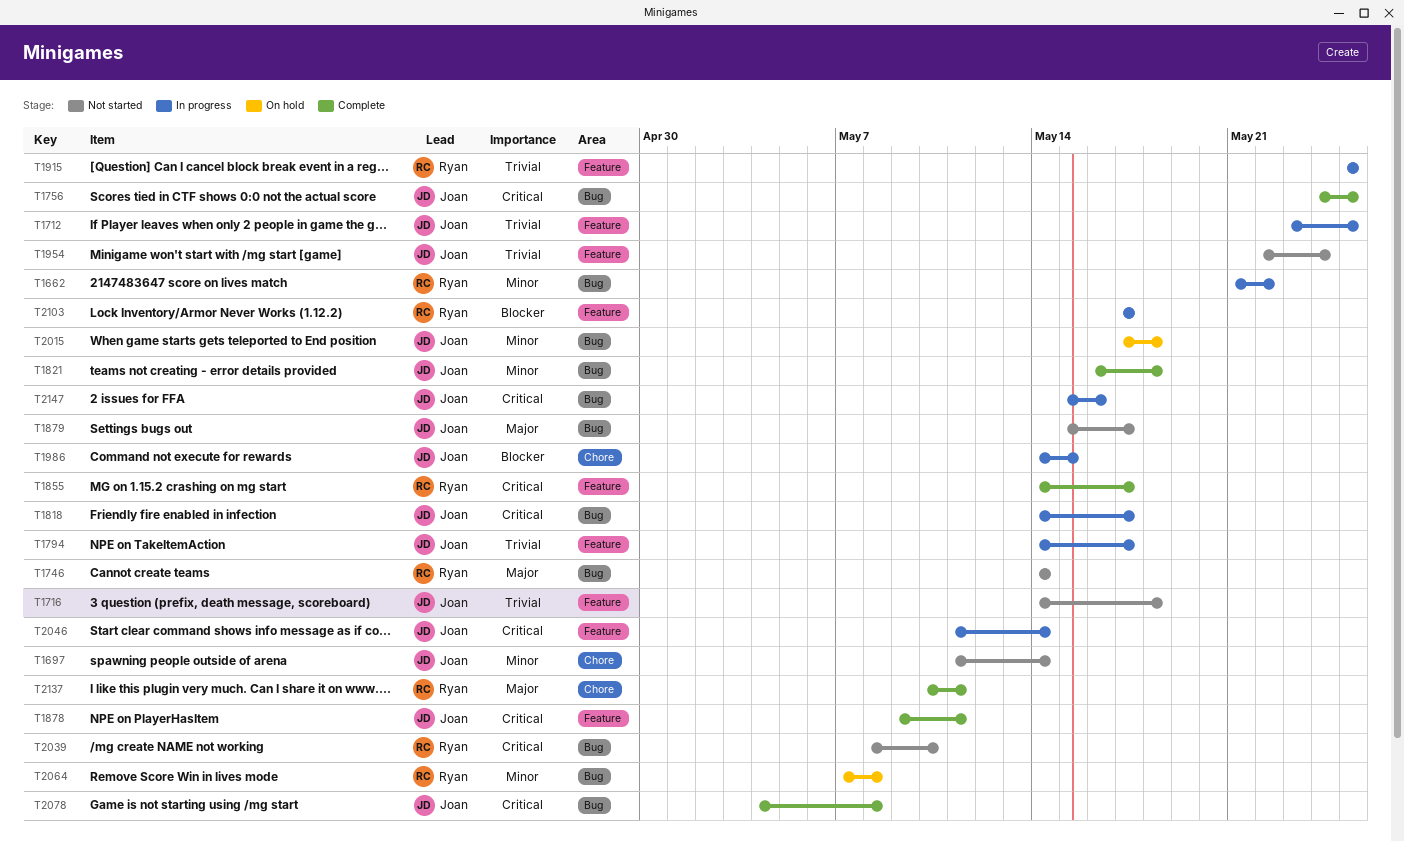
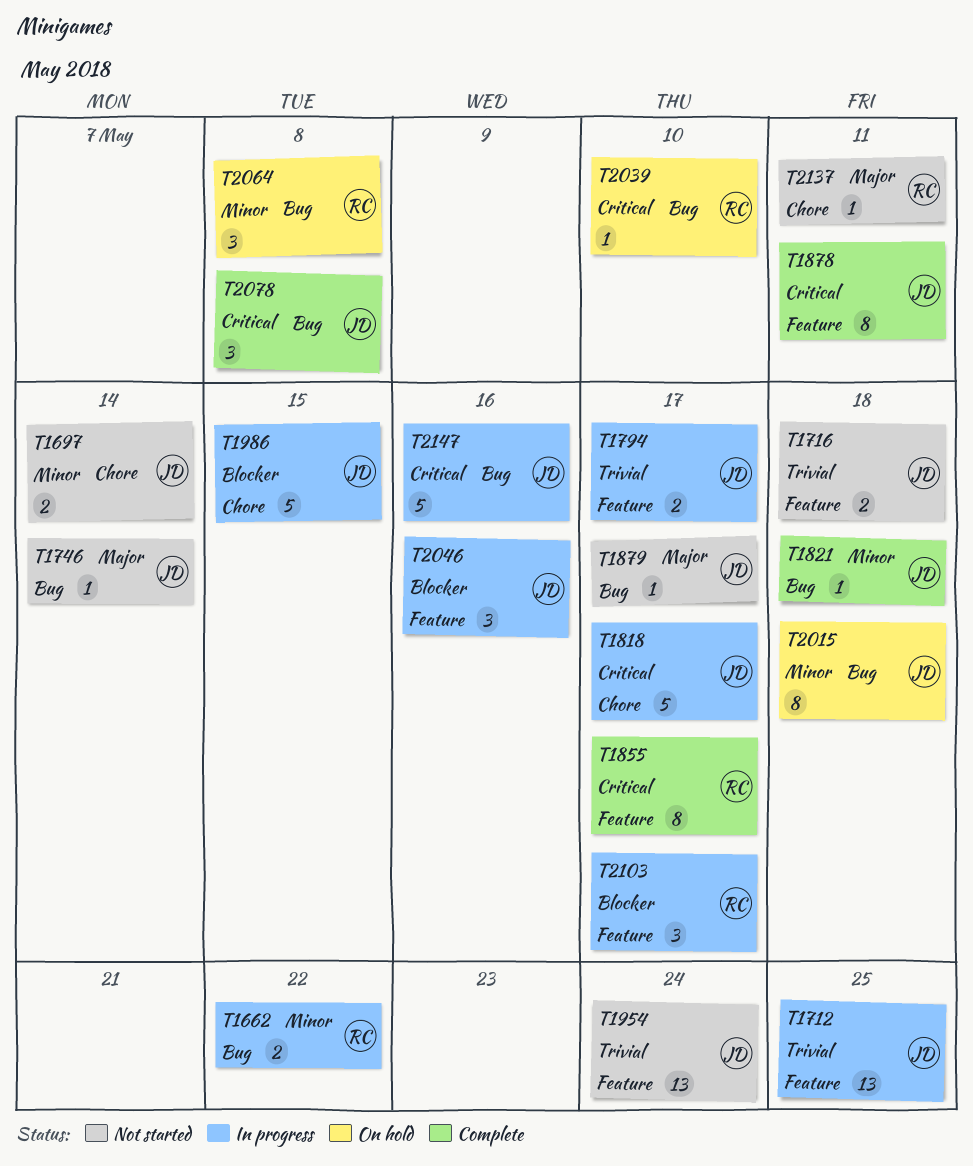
T1746, owner: Ryan -> Joan
T1756: present -> none
T1818, label: Bug -> Chore
T1915: present -> none
T2039, status: Not started -> On hold
T2046, priority: Critical -> Blocker
T2046, due: May 14 -> May 16
T2137, status: Complete -> Not started

